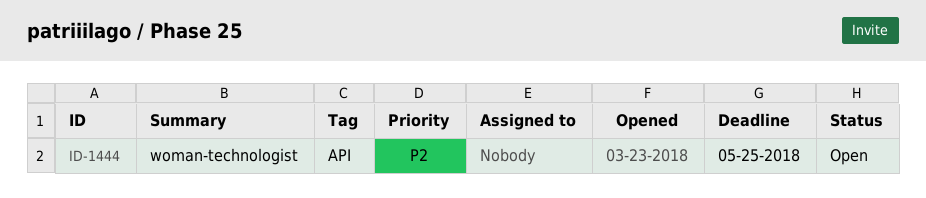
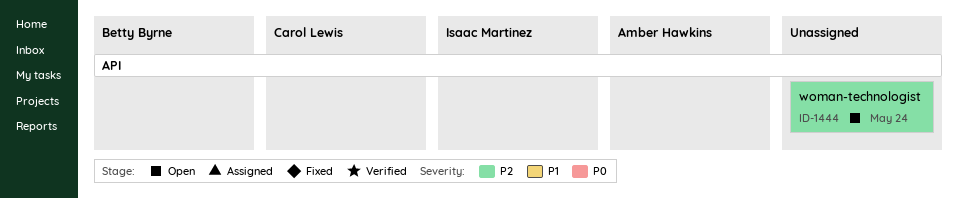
ID-1444, due: May 25 -> May 24

